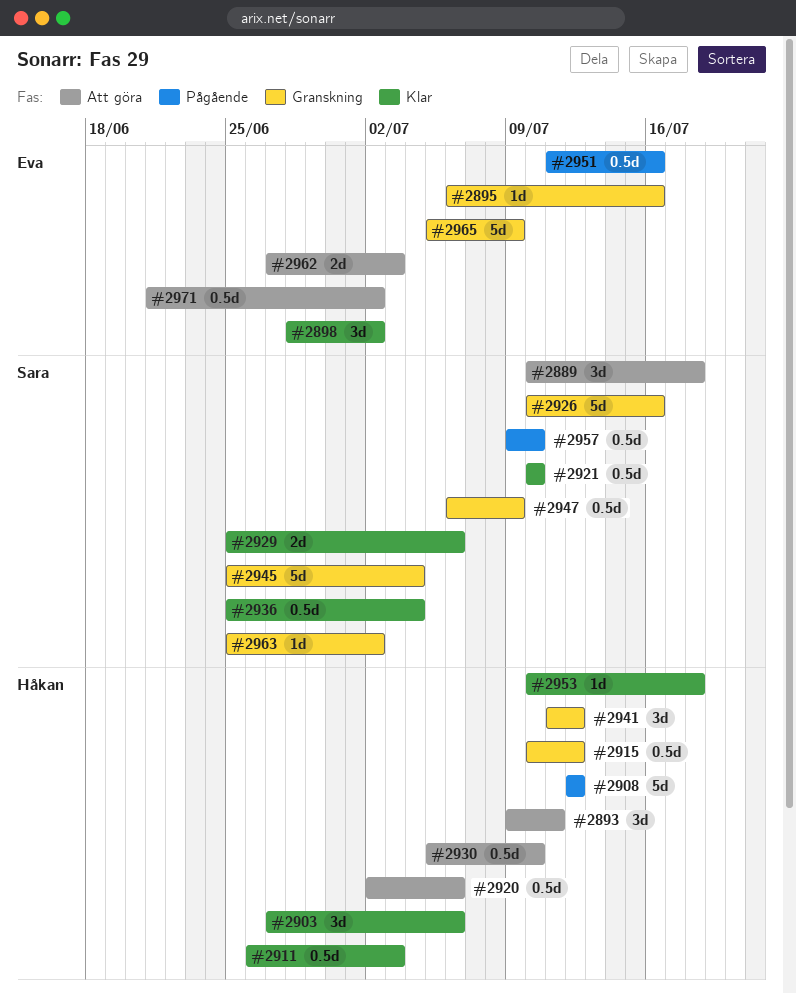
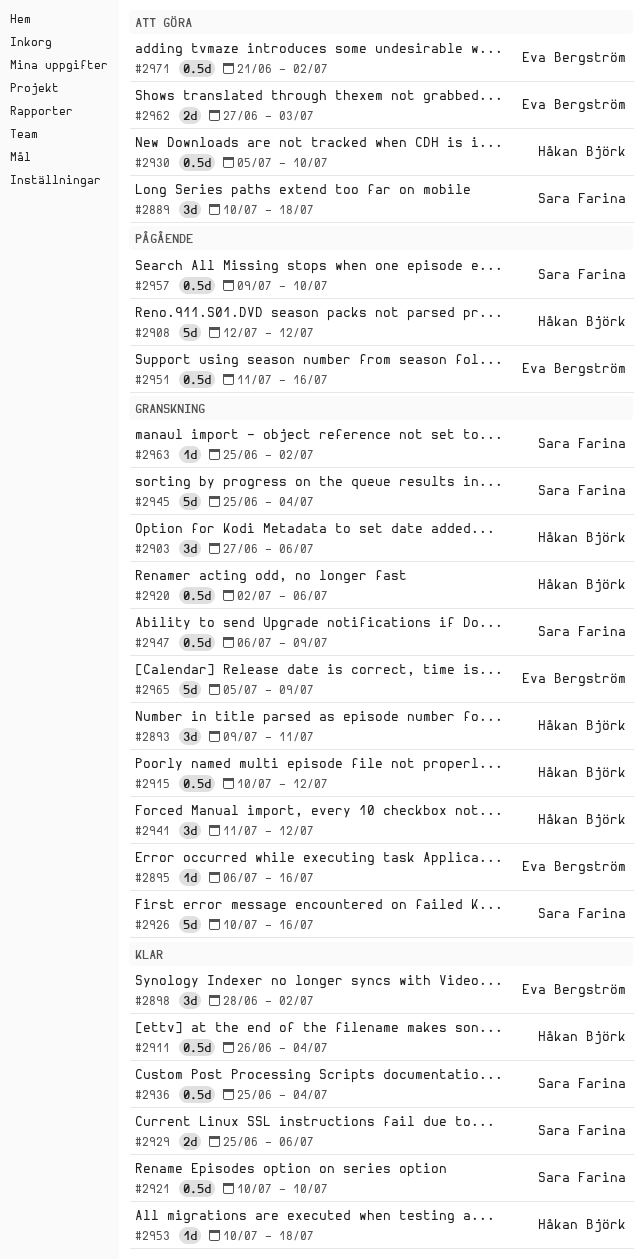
#2893, status: Att göra -> Granskning
#2903, status: Klar -> Granskning
#2911, due: Jul 3 -> Jul 4
#2920, status: Att göra -> Granskning

